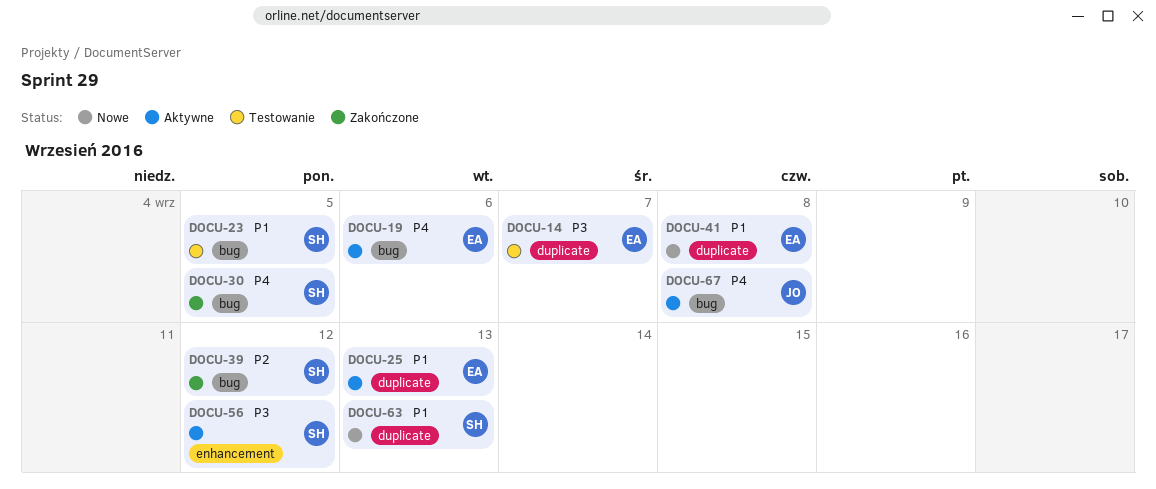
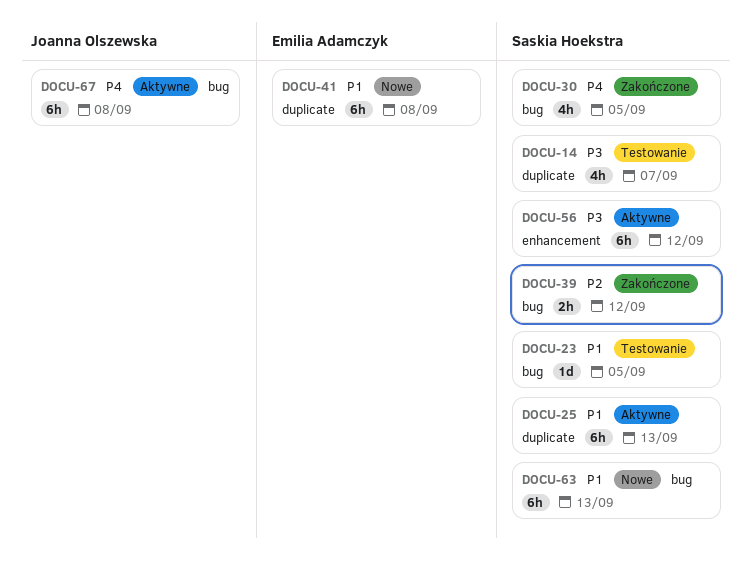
DOCU-14, owner: Emilia Adamczyk -> Saskia Hoekstra
DOCU-19: present -> none
DOCU-25, owner: Emilia Adamczyk -> Saskia Hoekstra
DOCU-63, label: duplicate -> bug

